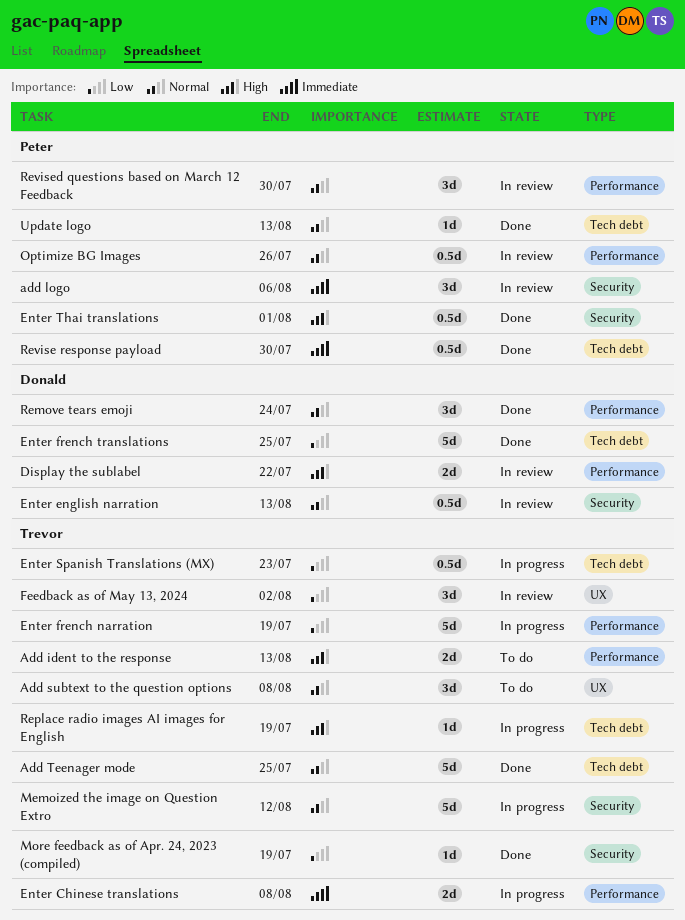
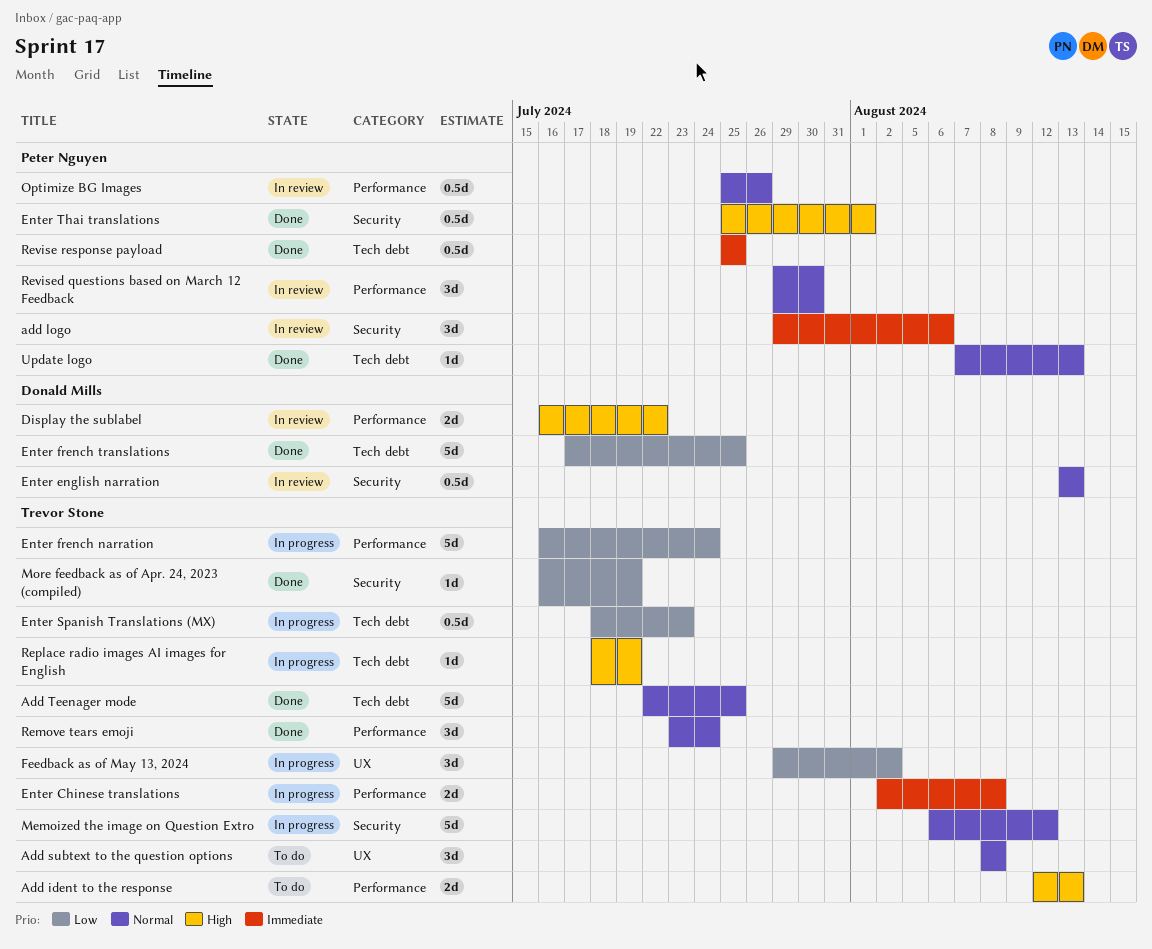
Enter french narration, due: Jul 19 -> Jul 24
Feedback as of May 13, 2024, status: In review -> In progress
Remove tears emoji, owner: Donald Mills -> Trevor Stone
Revise response payload, due: Jul 30 -> Jul 25

